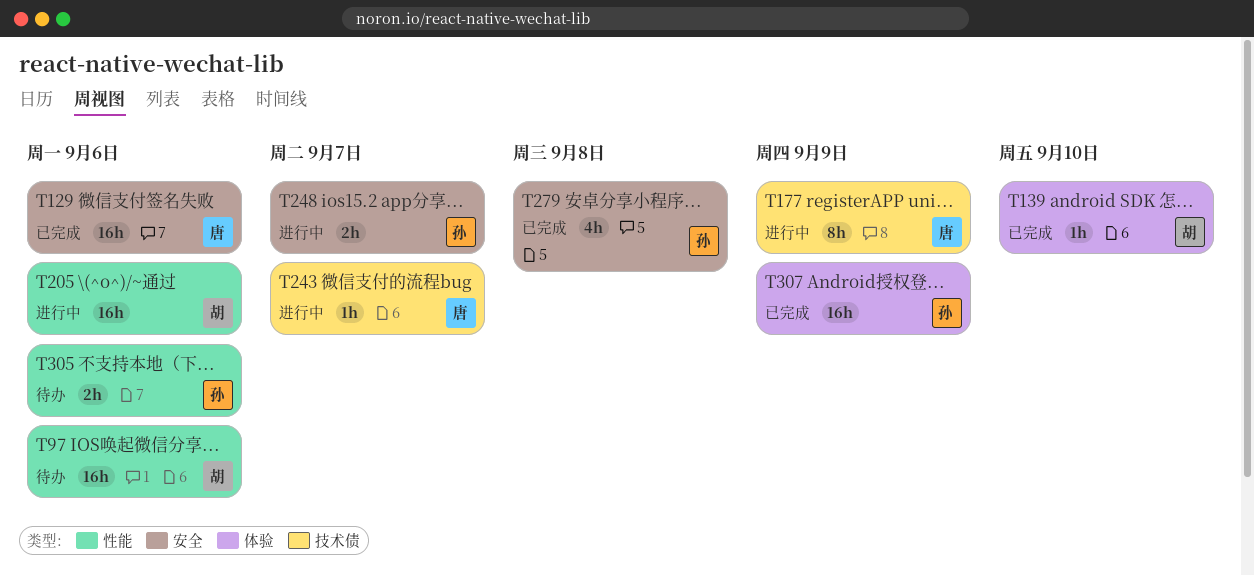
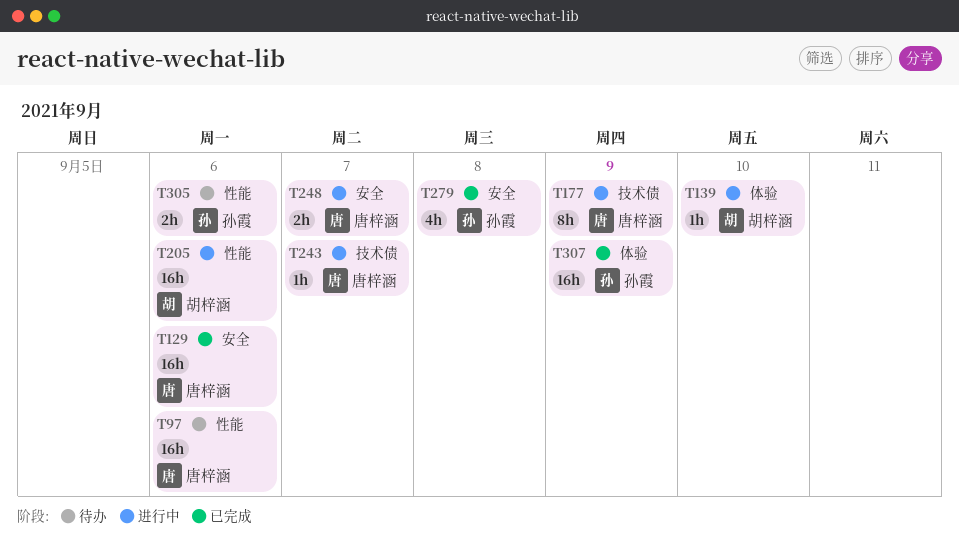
T97, owner: 胡梓涵 -> 唐梓涵
T139, status: 已完成 -> 进行中
T248, owner: 孙霞 -> 唐梓涵

